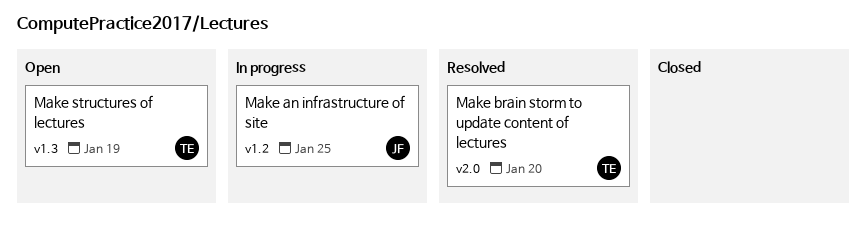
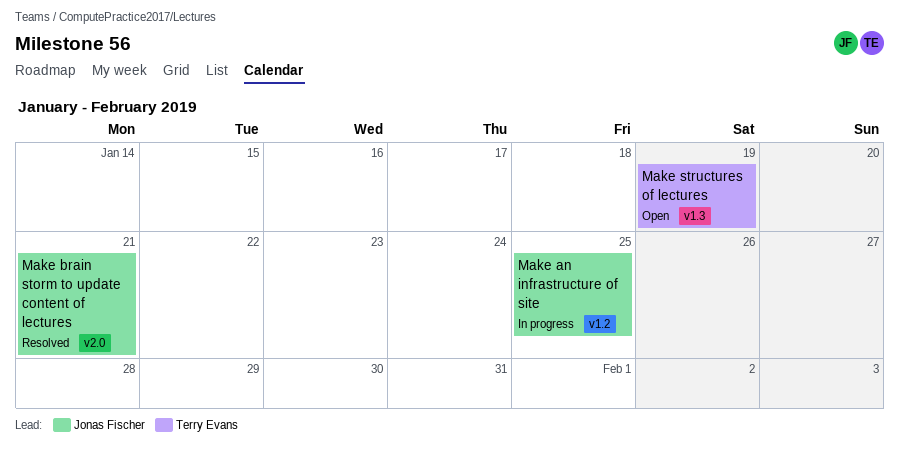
Make brain storm to update content of lectures, owner: Terry Evans -> Jonas Fischer
Make brain storm to update content of lectures, due: Jan 20 -> Jan 21

